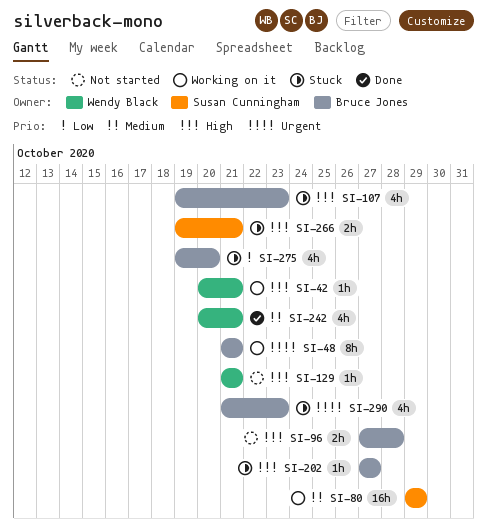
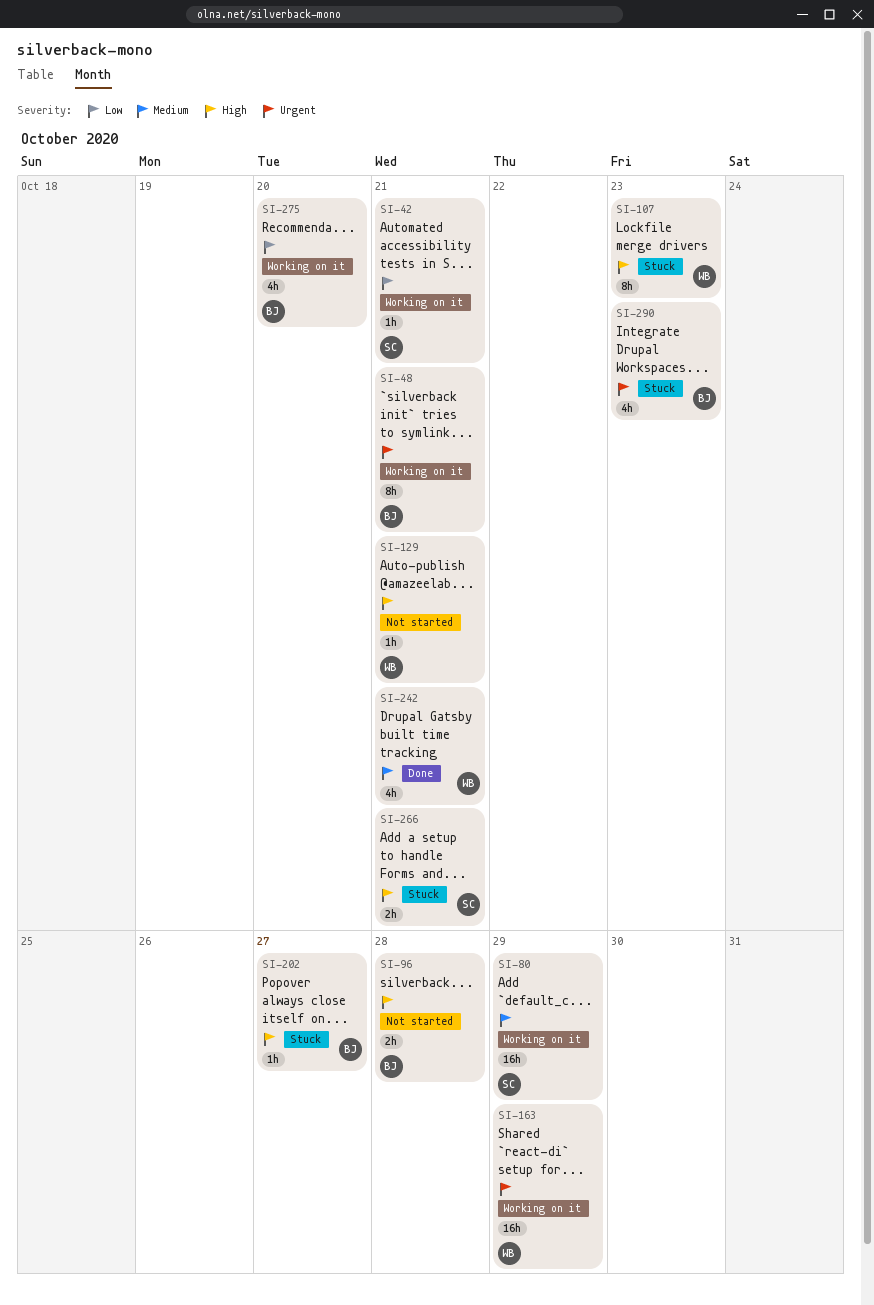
SI-42, owner: Wendy Black -> Susan Cunningham
SI-42, priority: High -> Low
SI-107, owner: Bruce Jones -> Wendy Black
SI-107, estimate: 4h -> 8h
SI-163: none -> present
SI-275, status: Stuck -> Working on it

